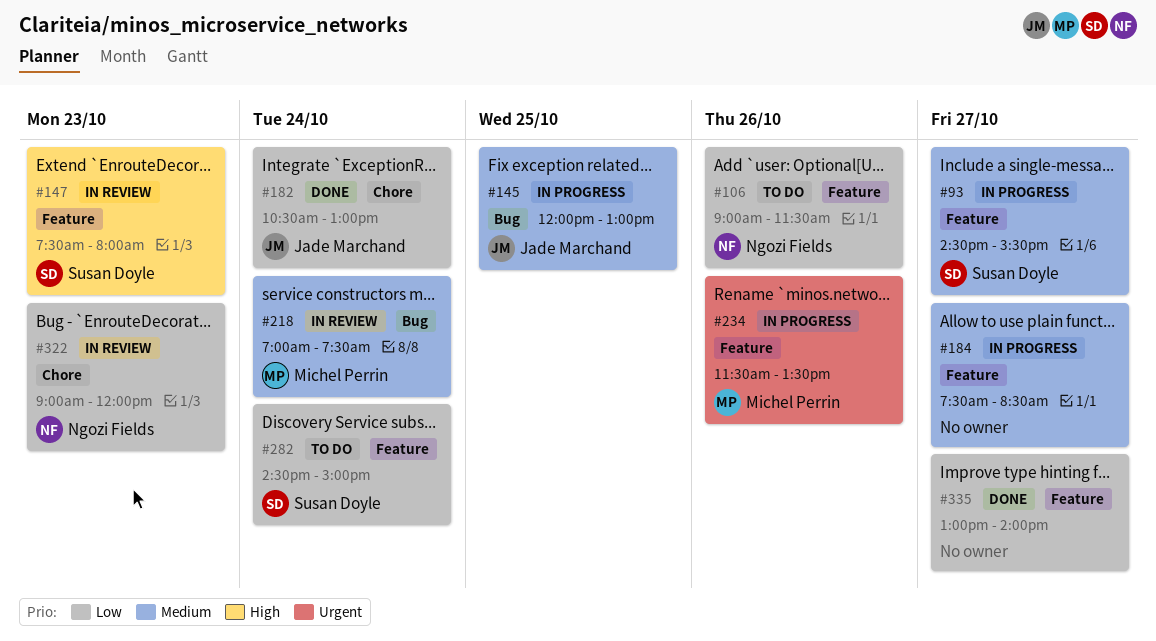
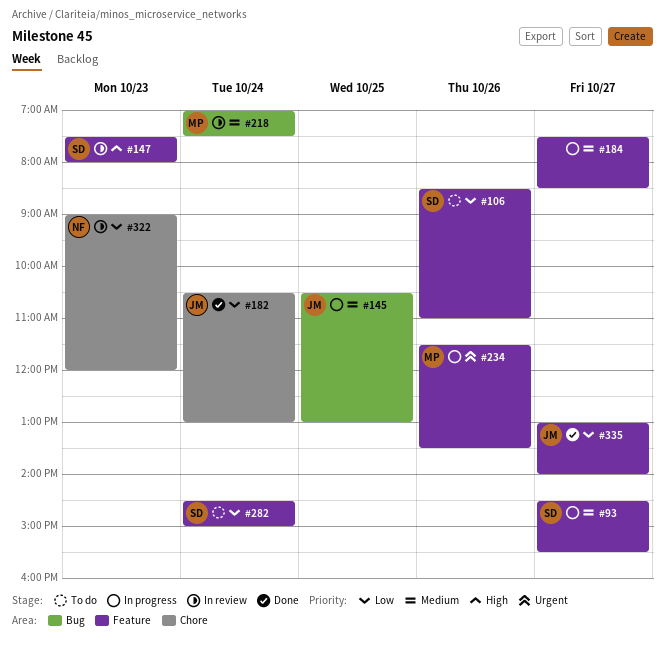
#106, owner: Ngozi Fields -> Susan Doyle
#106, begins: 09:00 -> 08:30
#106, ends: 11:30 -> 11:00
#145, begins: 12:00 -> 10:30
#335, owner: none -> Jade Marchand

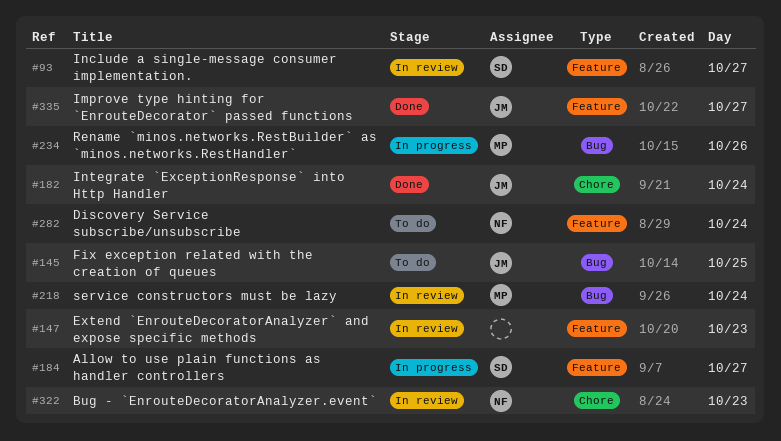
#93, status: In progress -> In review
#106: present -> none
#145, status: In progress -> To do
#147, owner: SD -> none
#184, owner: none -> SD
#234, label: Feature -> Bug
#282, owner: SD -> NF

